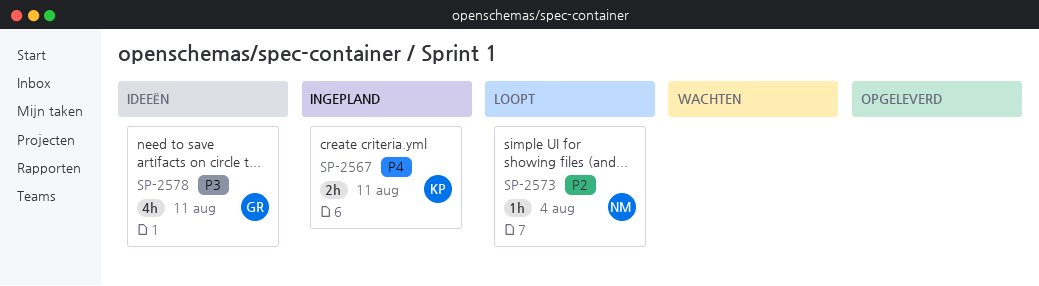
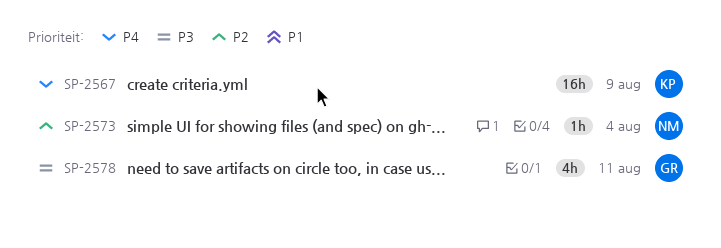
SP-2567, estimate: 2h -> 16h
SP-2567, due: Aug 11 -> Aug 9

